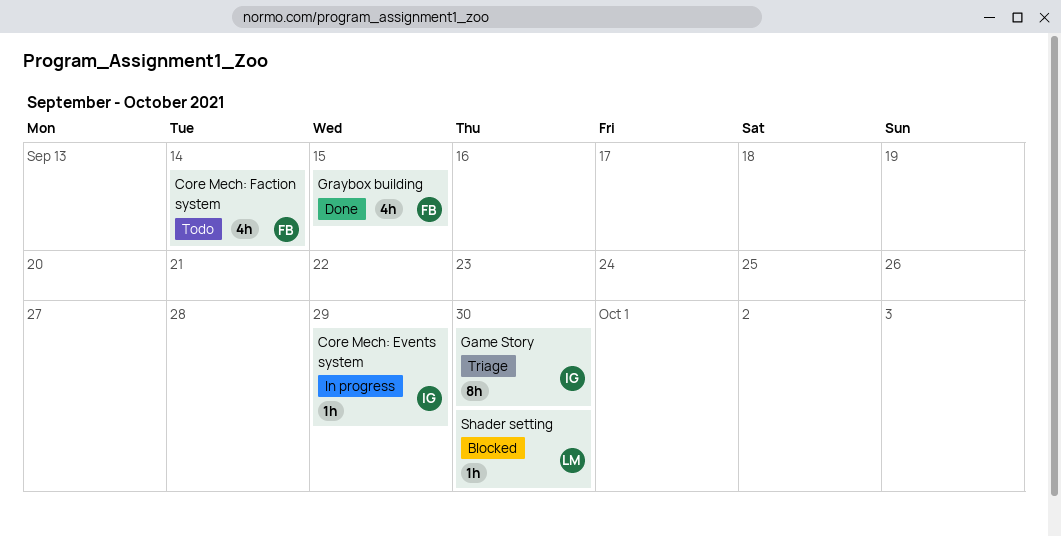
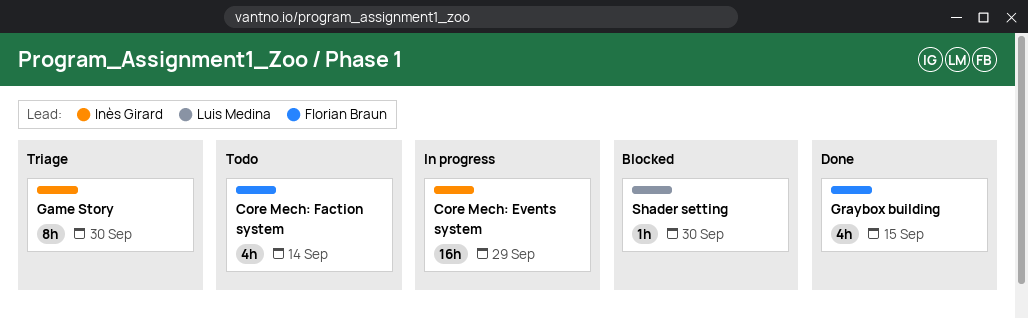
Core Mech: Events system, estimate: 1h -> 16h

